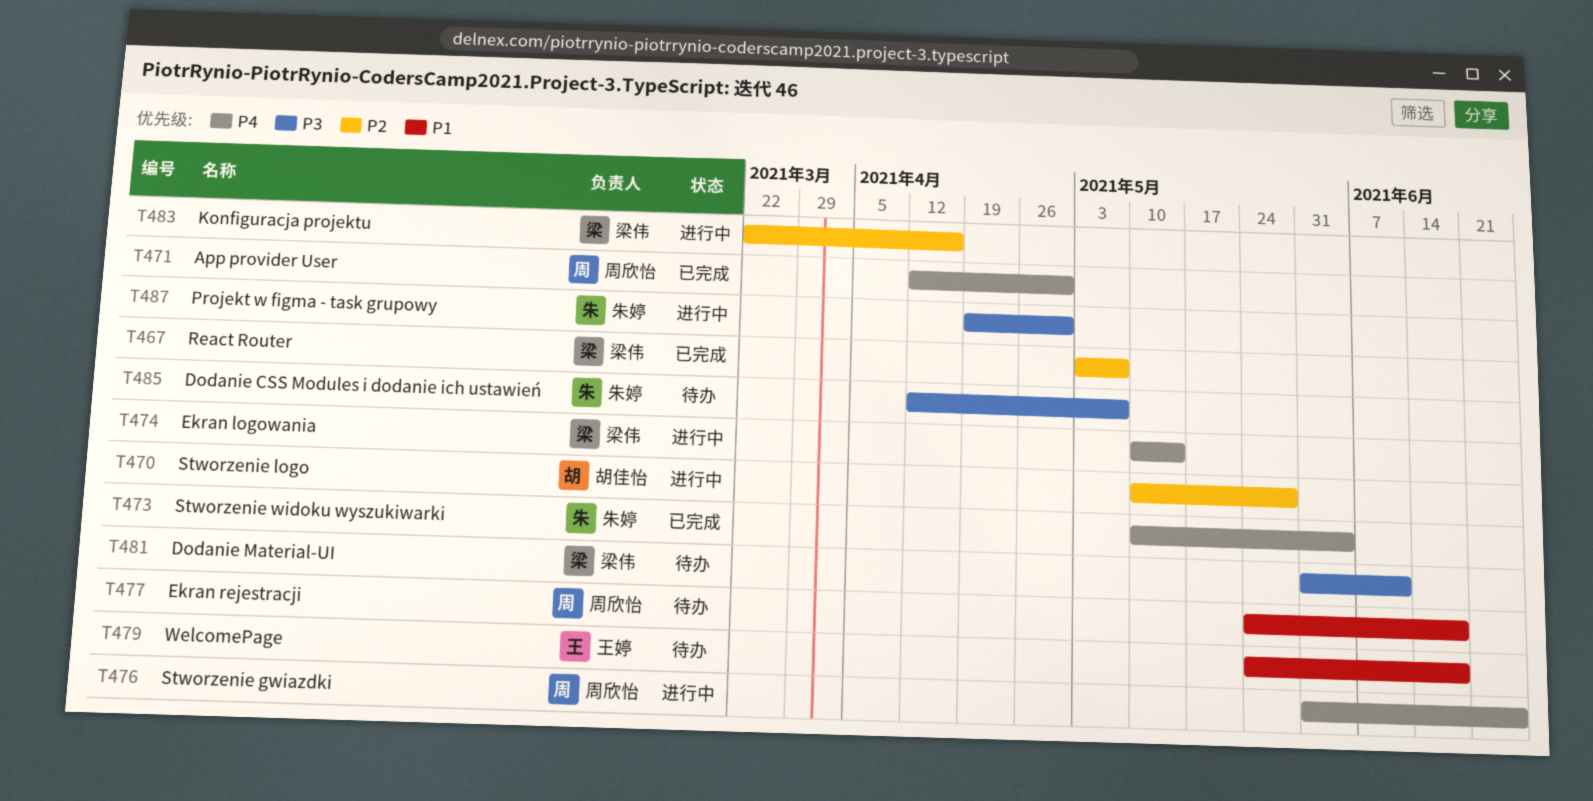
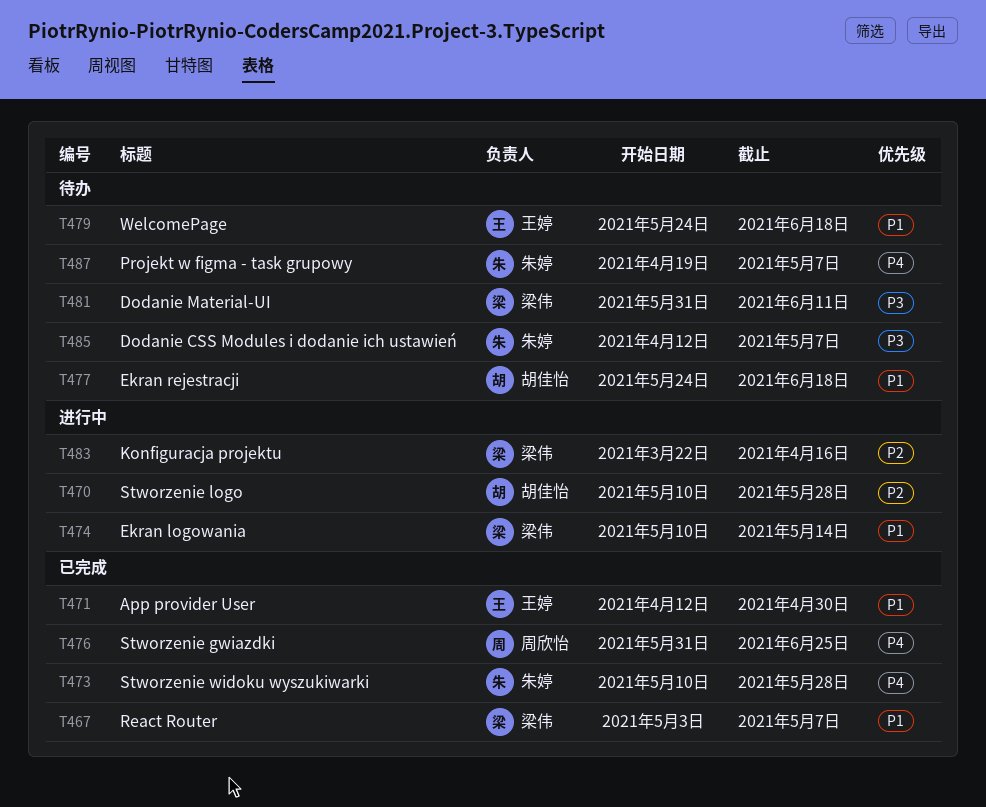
T467, priority: P2 -> P1
T471, owner: 周欣怡 -> 王婷
T471, priority: P4 -> P1
T473, due: Jun 4 -> May 28
T474, priority: P4 -> P1
T476, status: 进行中 -> 已完成
T477, owner: 周欣怡 -> 胡佳怡
T487, status: 进行中 -> 待办
T487, priority: P3 -> P4
T487, due: Apr 30 -> May 7

